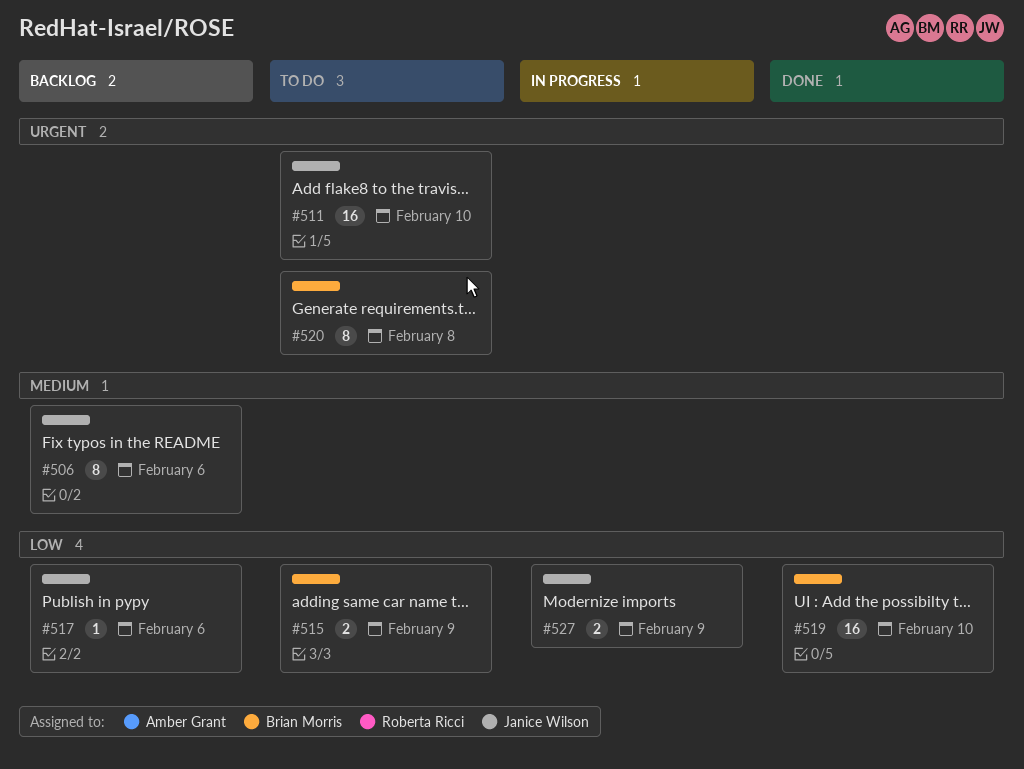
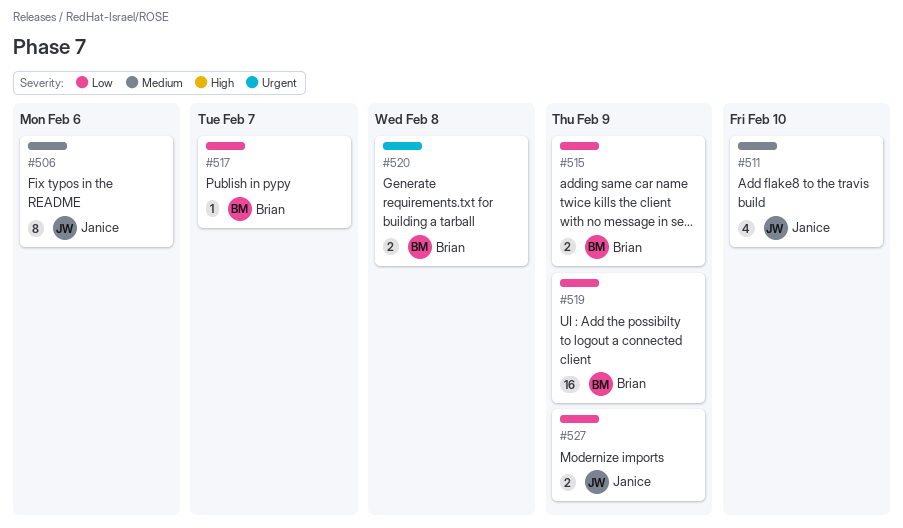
#511, priority: Urgent -> Medium
#511, estimate: 16 -> 4
#517, owner: Janice Wilson -> Brian Morris
#517, due: Feb 6 -> Feb 7
#519, due: Feb 10 -> Feb 9
#520, estimate: 8 -> 2

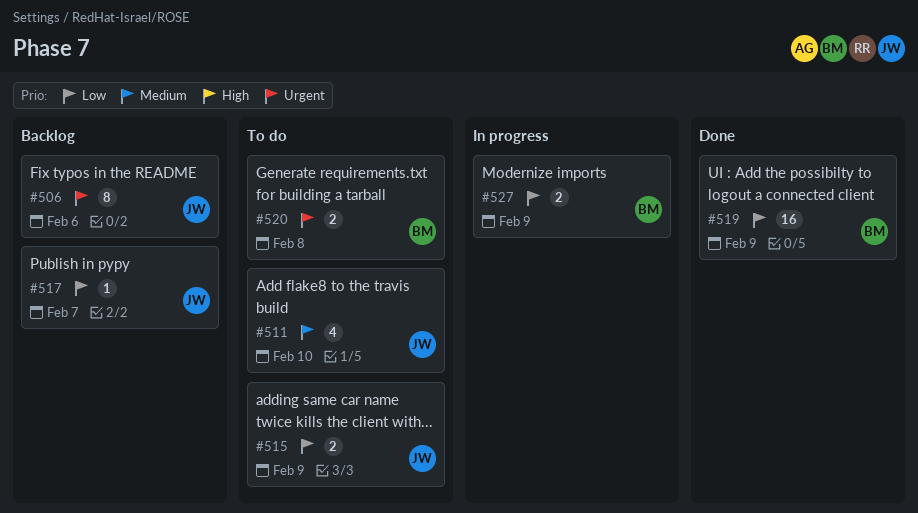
#506, priority: Medium -> Urgent
#515, owner: Brian -> Janice
#517, owner: Brian -> Janice
#527, owner: Janice -> Brian

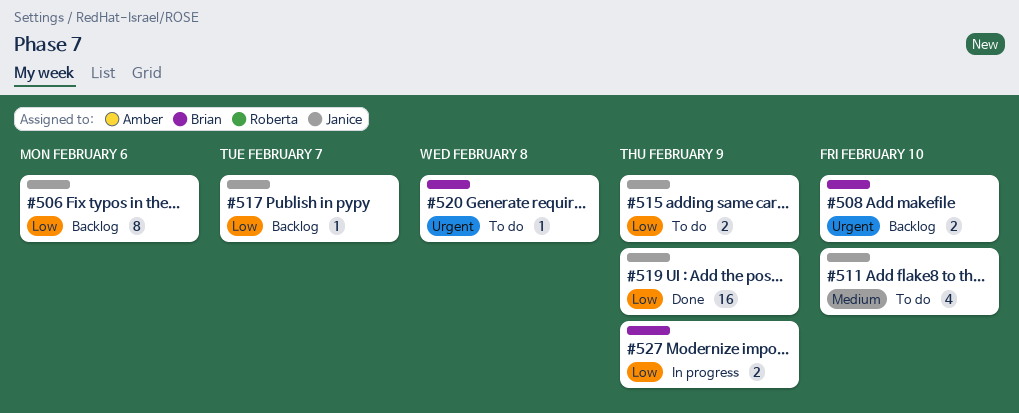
#506, priority: Urgent -> Low
#508: none -> present
#519, owner: Brian -> Janice
#520, estimate: 2 -> 1

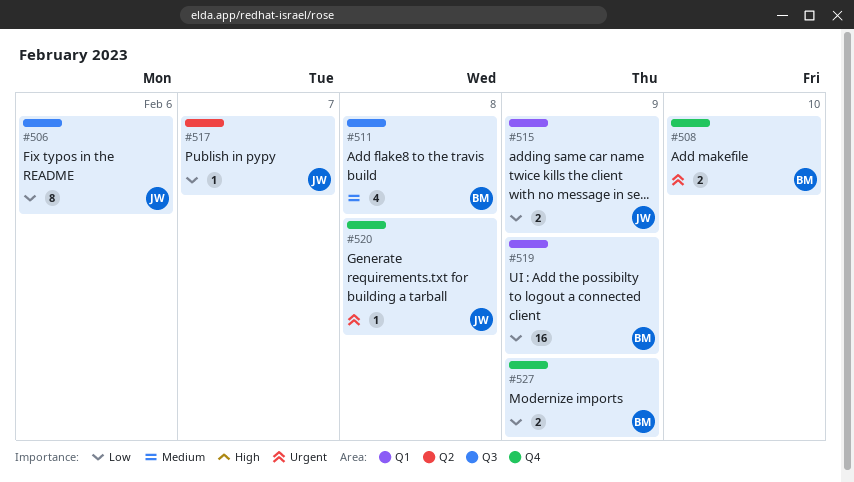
#511, owner: Janice -> Brian
#511, due: Feb 10 -> Feb 8
#519, owner: Janice -> Brian
#520, owner: Brian -> Janice

